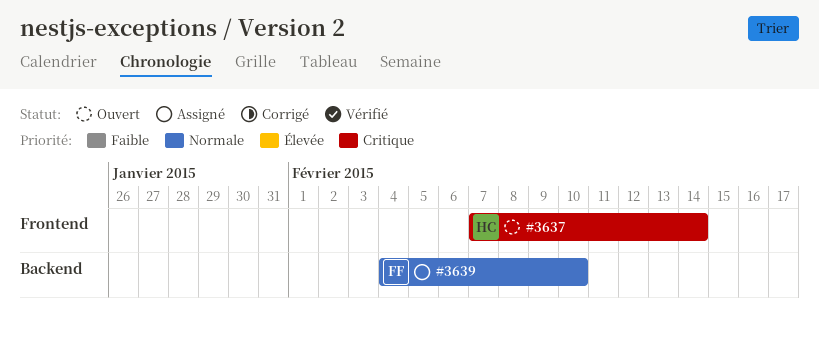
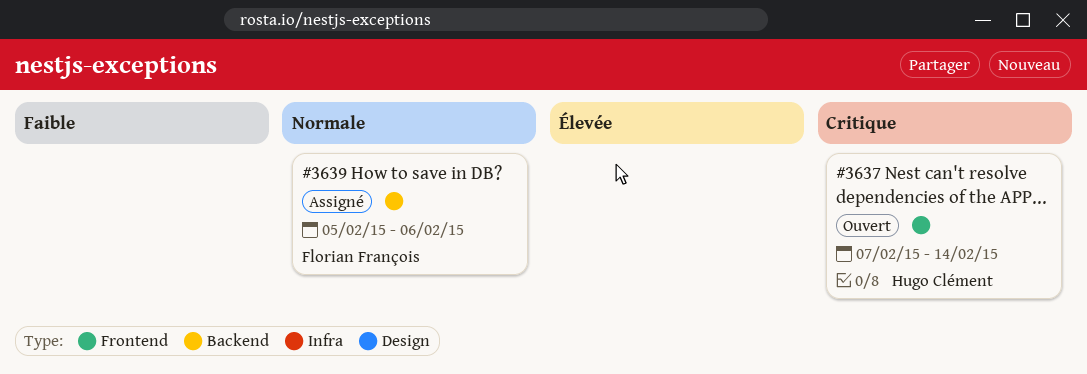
#3639, start: Feb 4 -> Feb 5
#3639, due: Feb 10 -> Feb 6

